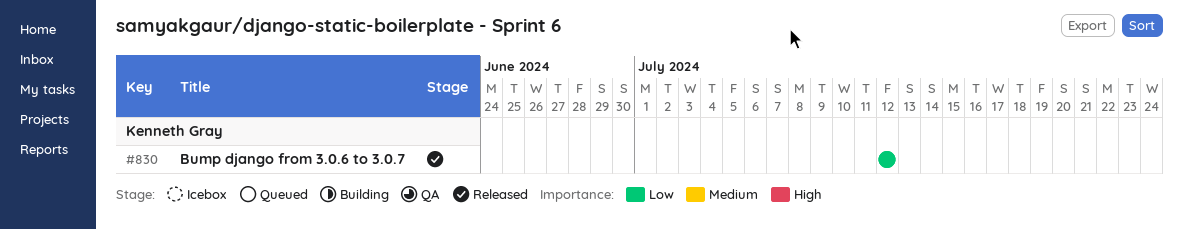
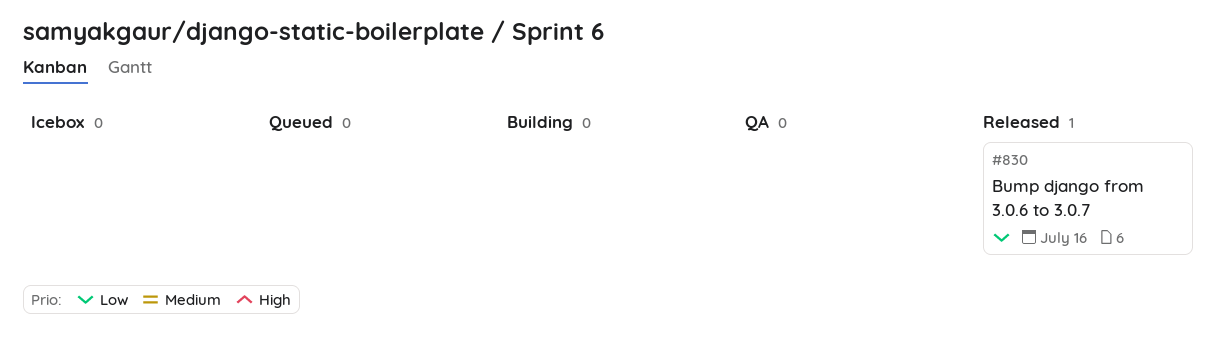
#830, due: Jul 12 -> Jul 16

